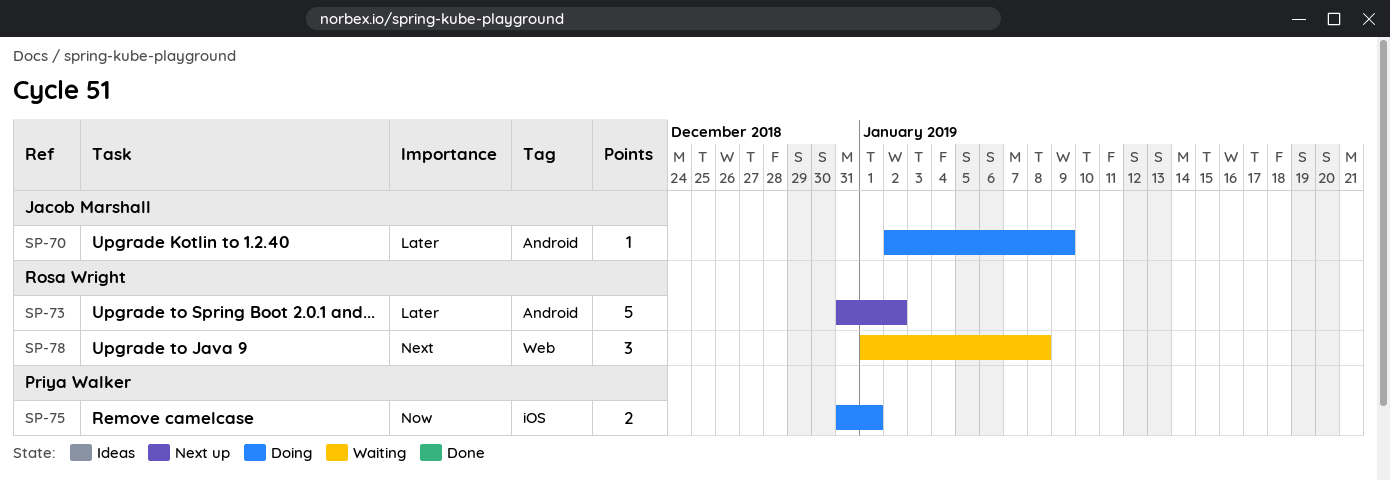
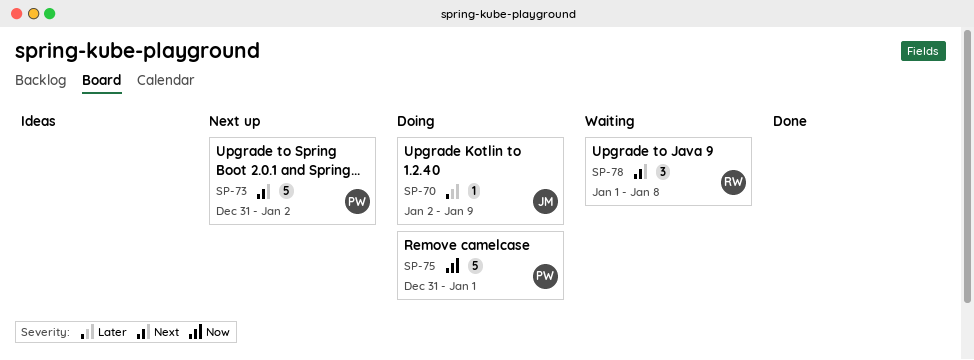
SP-73, owner: Rosa Wright -> Priya Walker
SP-73, priority: Later -> Next
SP-75, estimate: 2 -> 5

